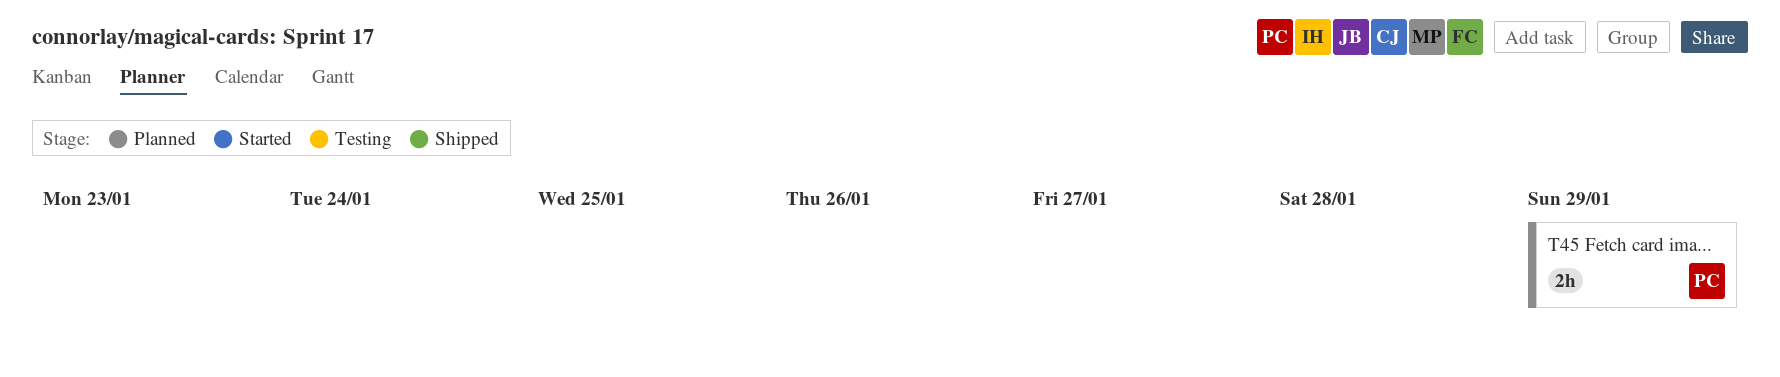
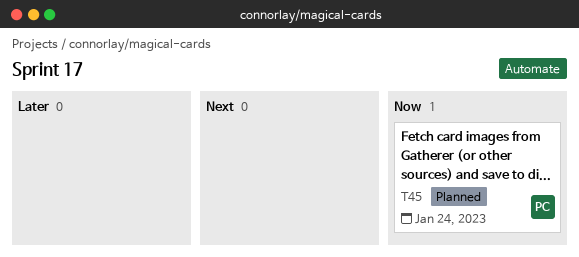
T45, due: Jan 29 -> Jan 24

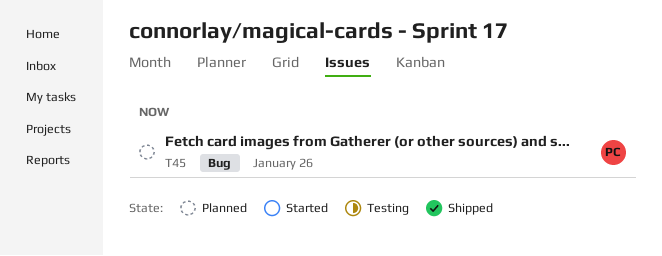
T45, due: Jan 24 -> Jan 26

